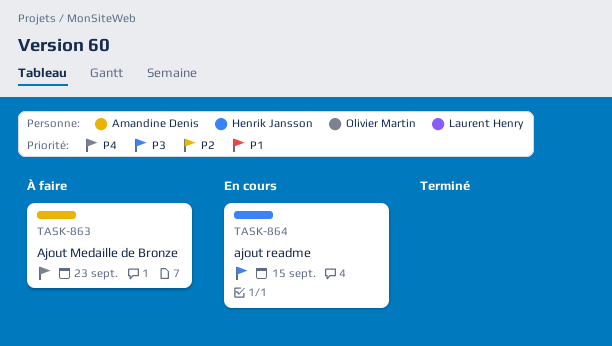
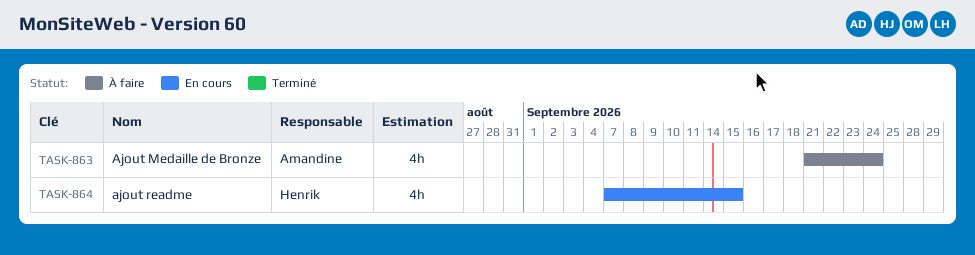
TASK-863, due: Sep 23 -> Sep 24

